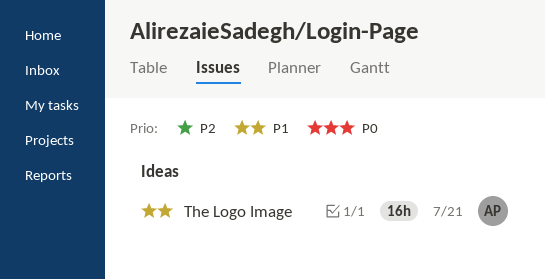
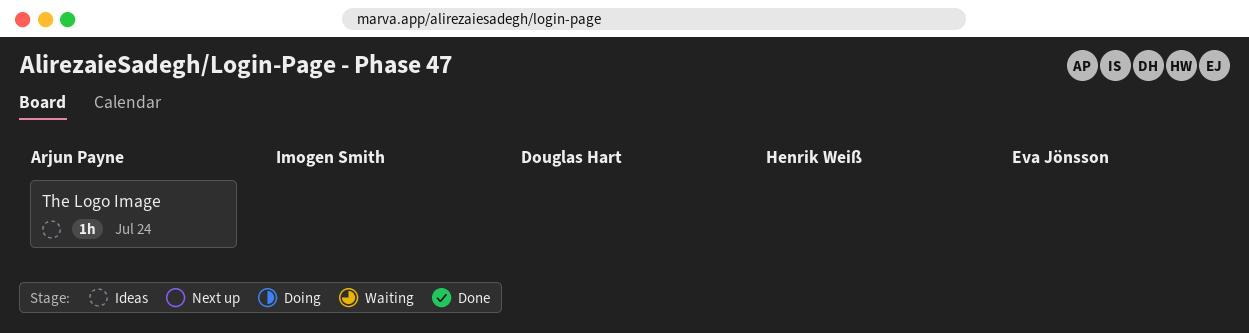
The Logo Image, estimate: 16h -> 1h
The Logo Image, due: Jul 21 -> Jul 24

